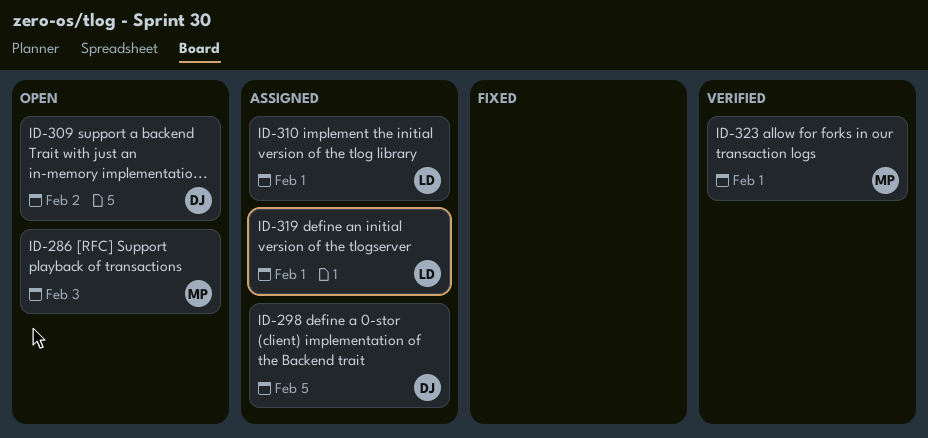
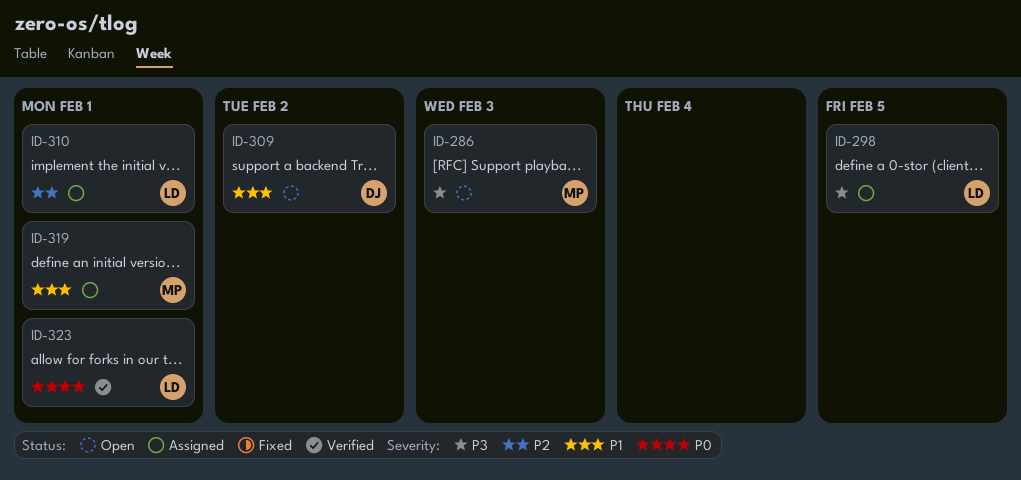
ID-298, owner: DJ -> LD
ID-319, owner: LD -> MP
ID-323, owner: MP -> LD

